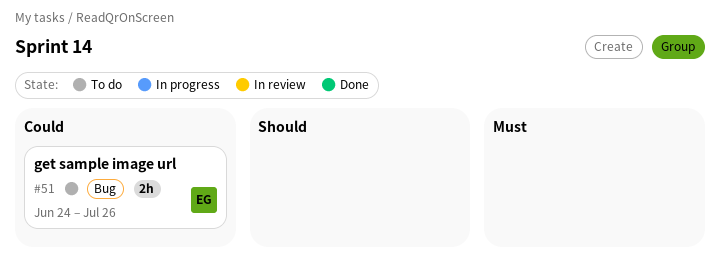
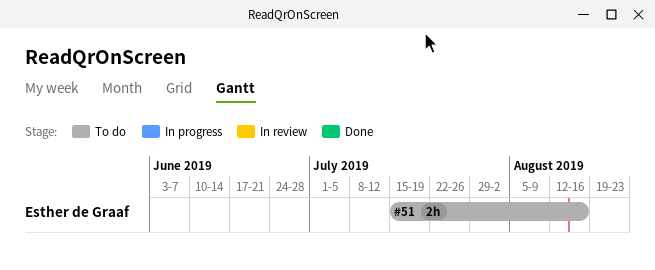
#51, start: Jun 24 -> Jul 15
#51, due: Jul 26 -> Aug 16

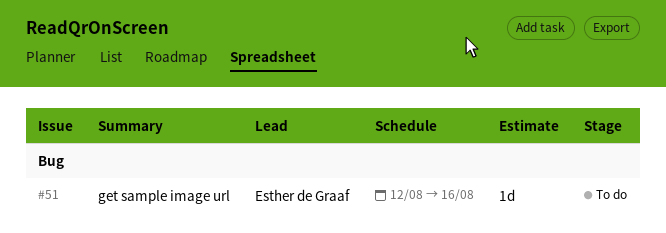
#51, estimate: 2h -> 1d
#51, start: Jul 15 -> Aug 12

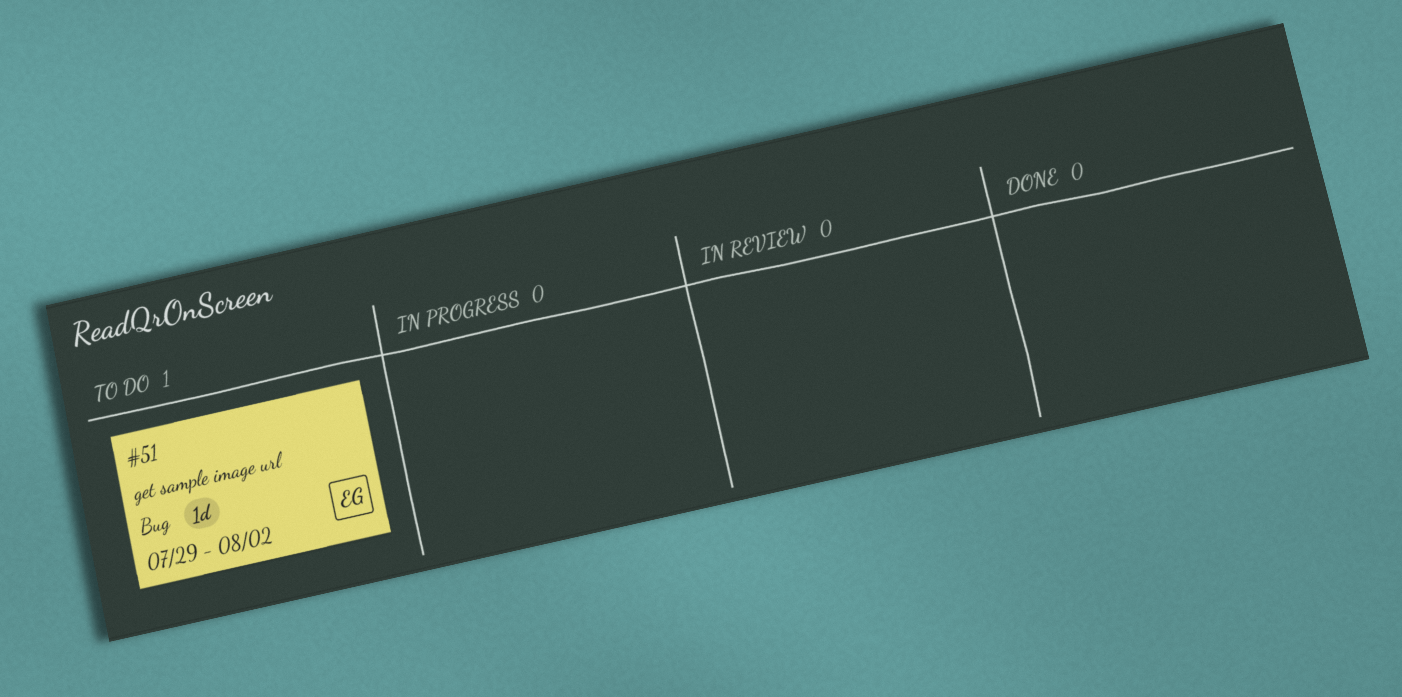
#51, start: Aug 12 -> Jul 29
#51, due: Aug 16 -> Aug 2

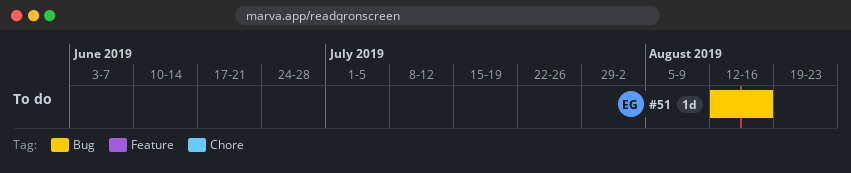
#51, start: Jul 29 -> Aug 12
#51, due: Aug 2 -> Aug 16

